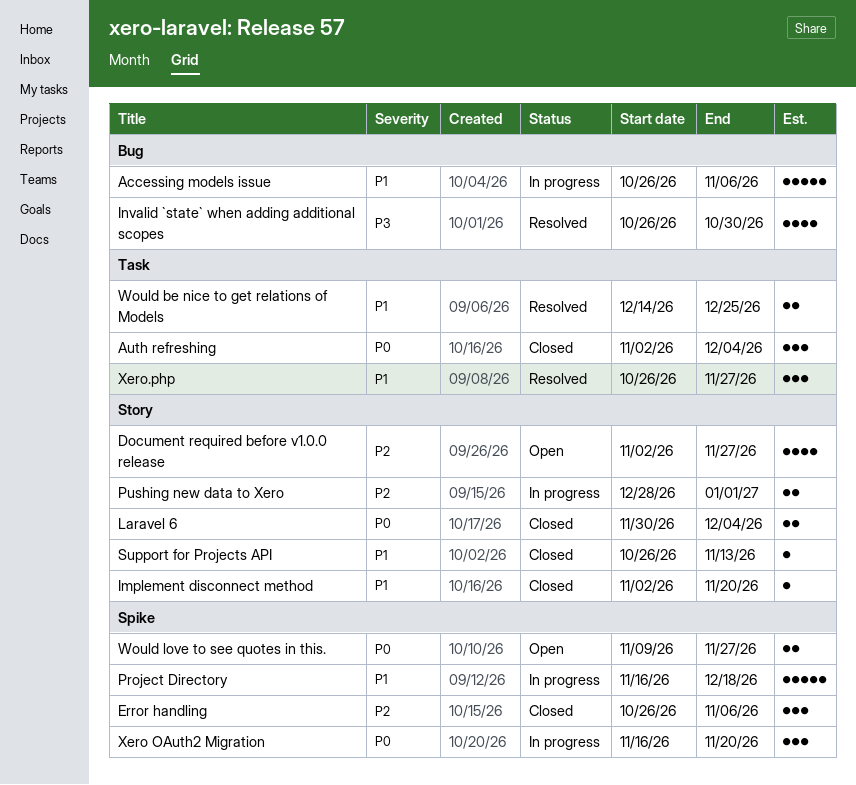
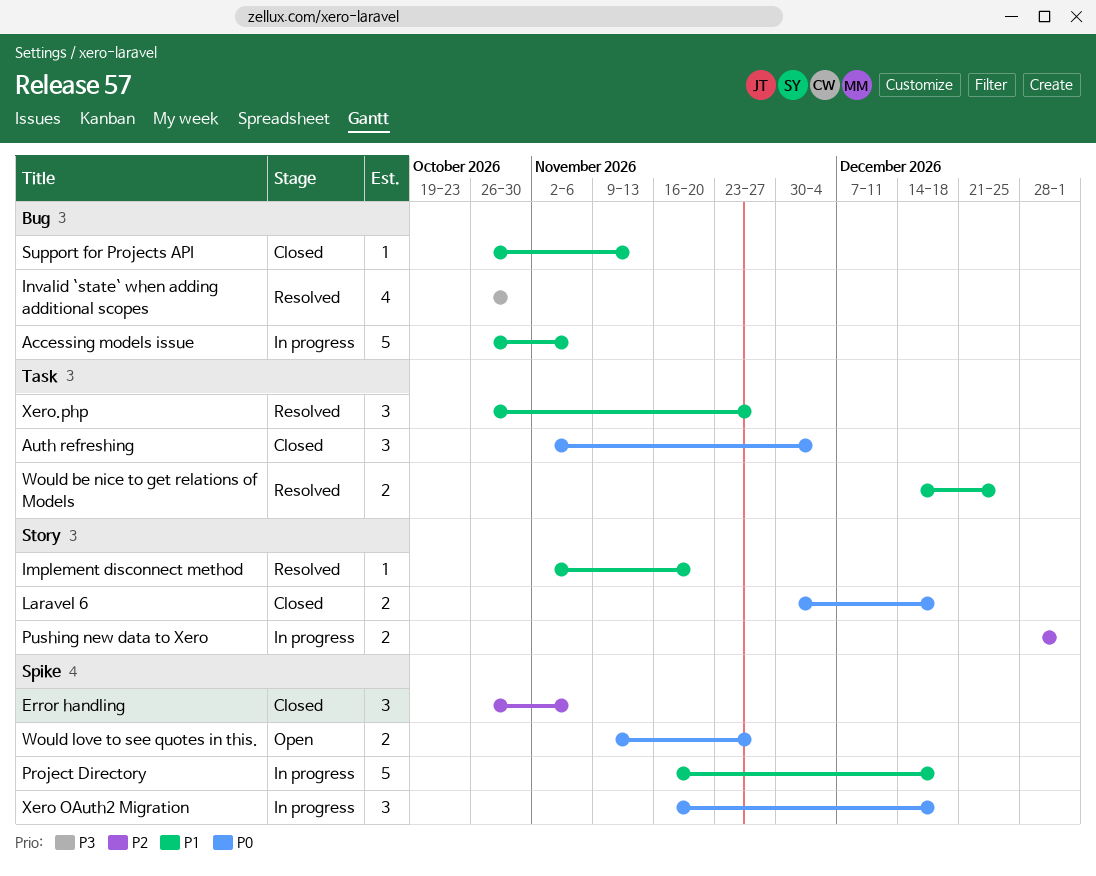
Document required before v1.0.0 release: present -> none
Implement disconnect method, status: Closed -> Resolved
Laravel 6, due: Dec 4 -> Dec 18
Support for Projects API, label: Story -> Bug
Xero OAuth2 Migration, due: Nov 20 -> Dec 18

